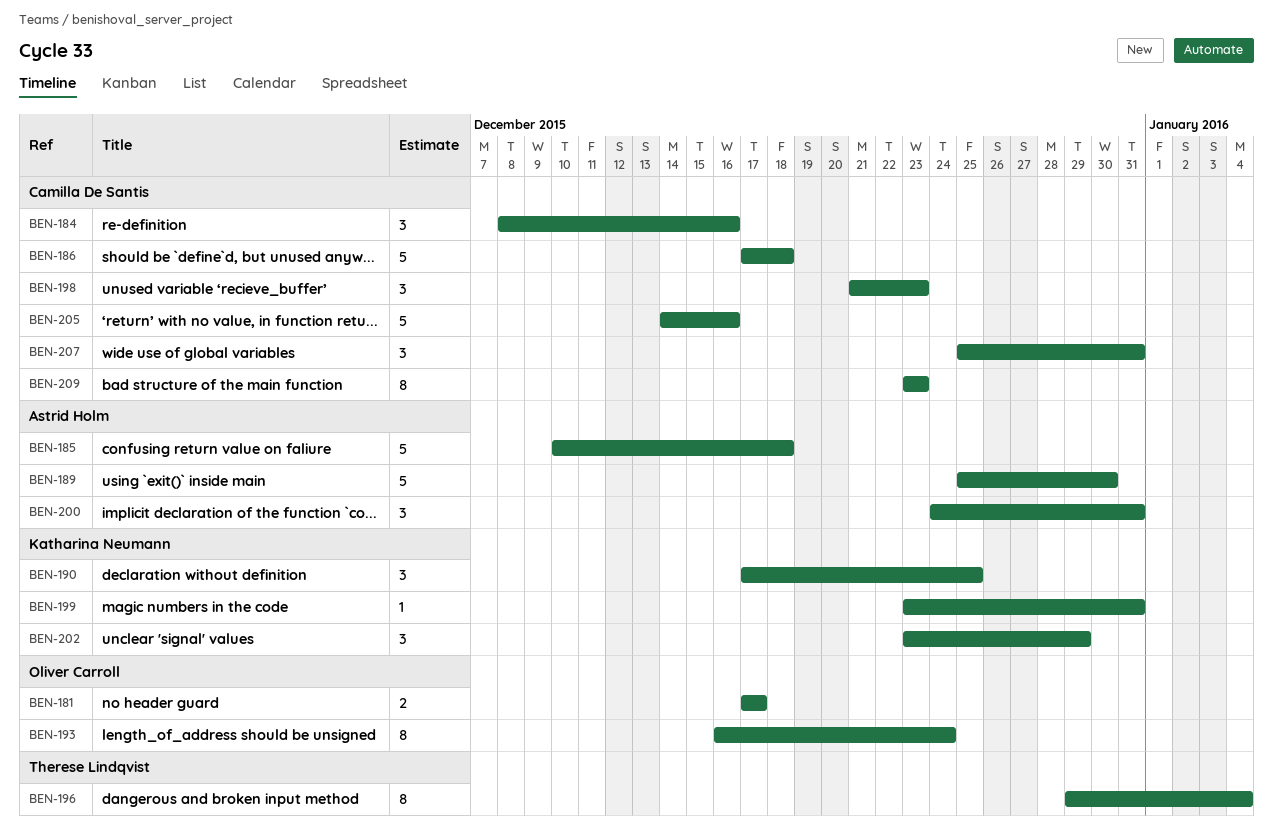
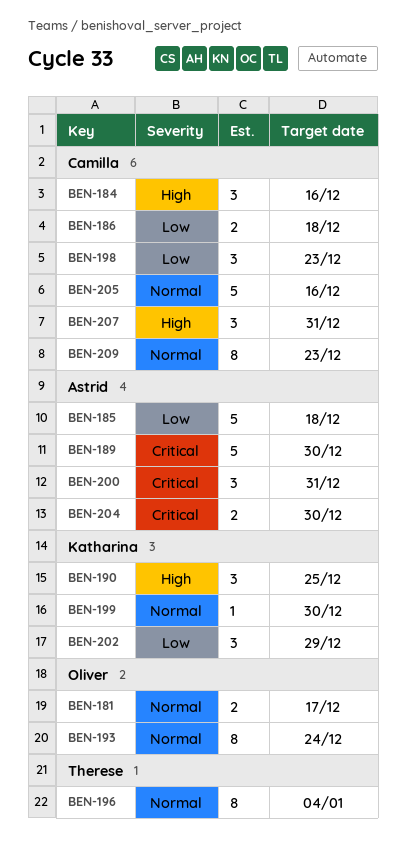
BEN-186, estimate: 5 -> 2
BEN-199, due: Dec 31 -> Dec 30
BEN-204: none -> present

